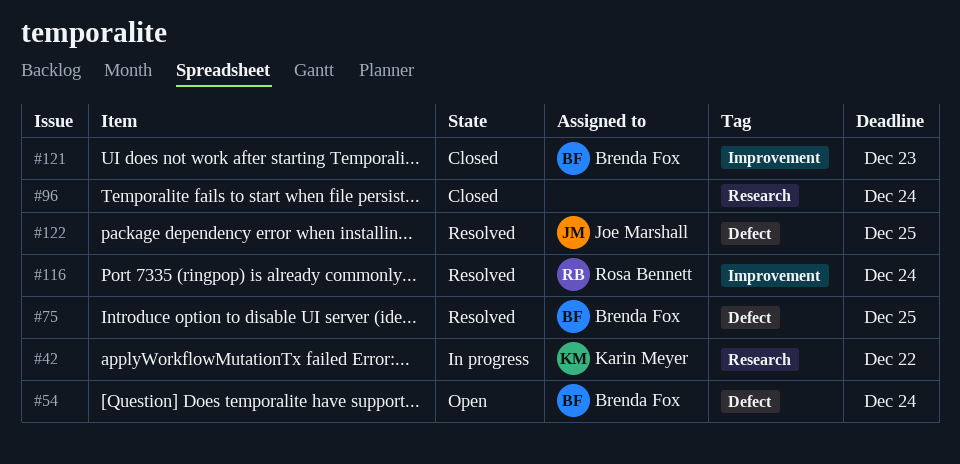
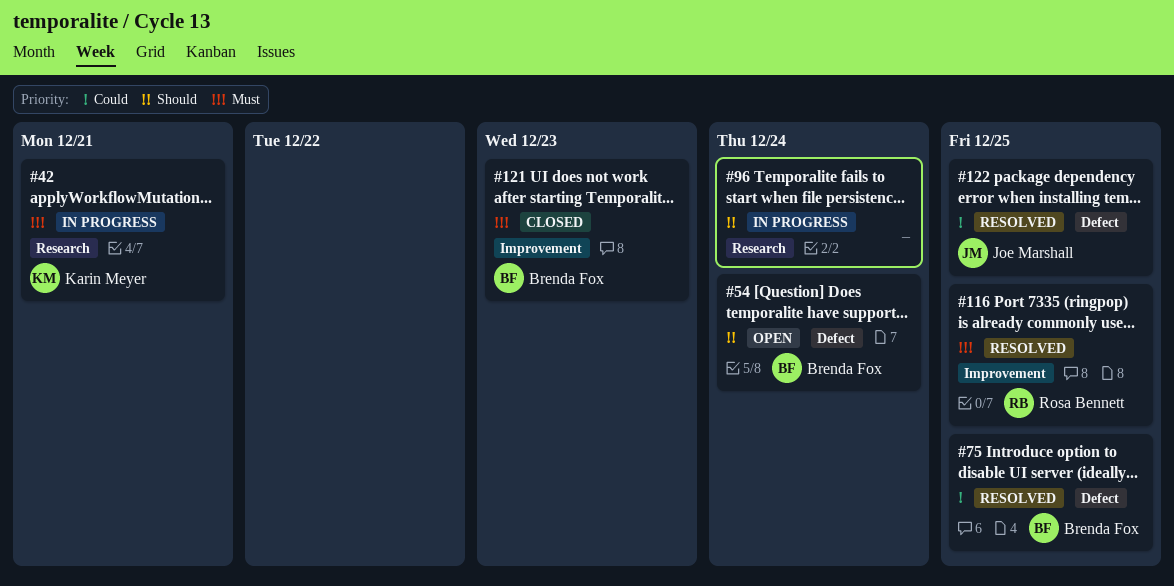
#42, due: Dec 22 -> Dec 21
#96, status: Closed -> In progress
#116, due: Dec 24 -> Dec 25

